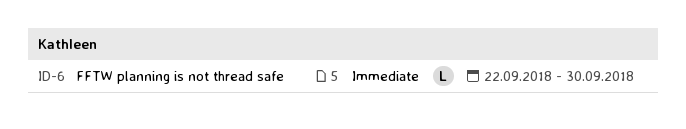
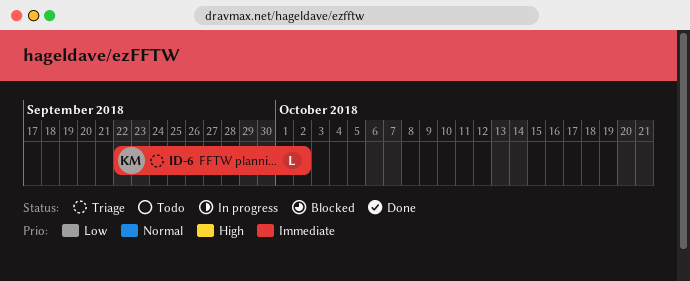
ID-6, due: Sep 30 -> Oct 2

